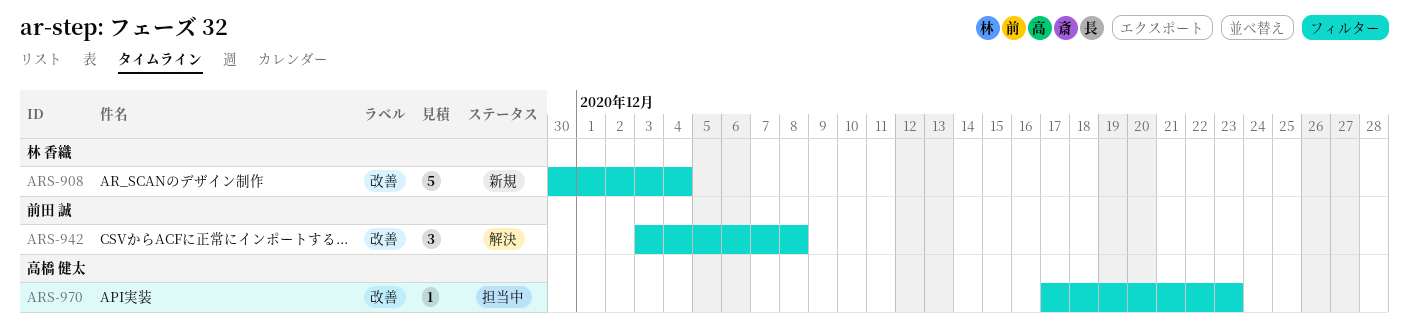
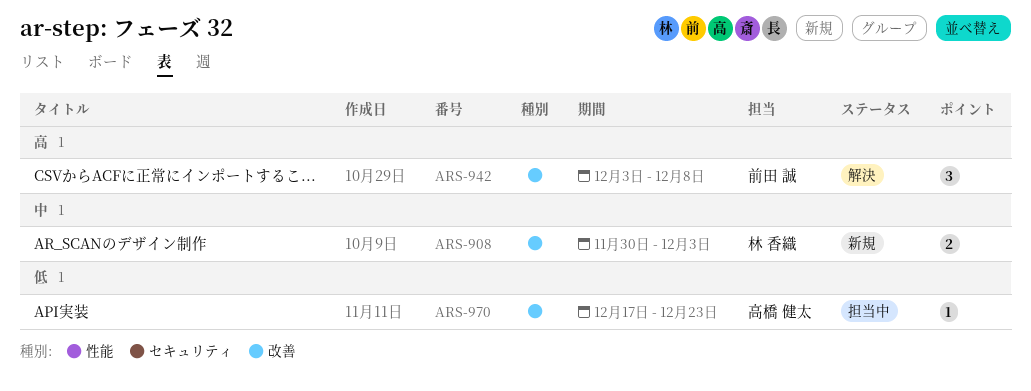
ARS-908, estimate: 5 -> 2
ARS-908, due: Dec 4 -> Dec 3

